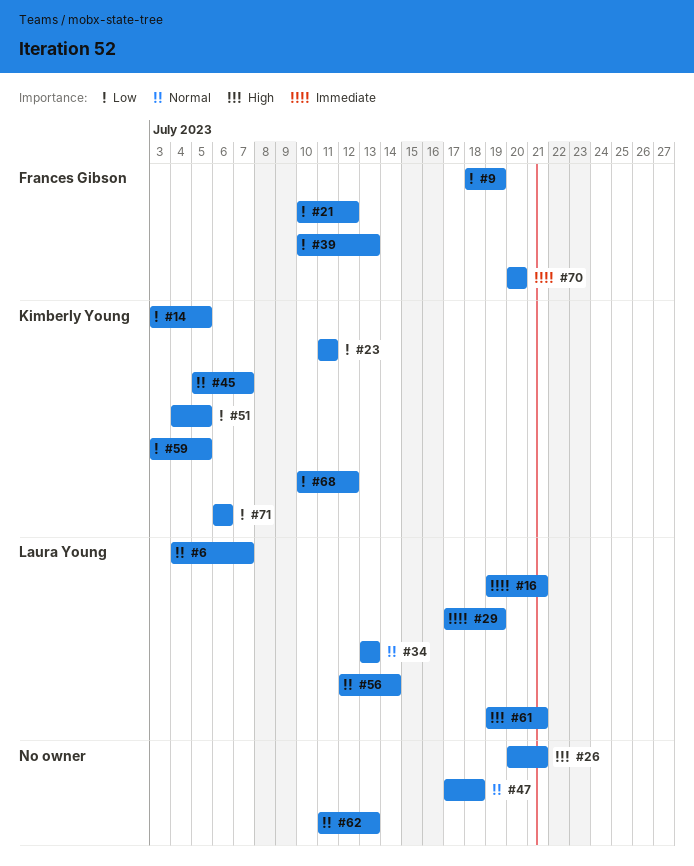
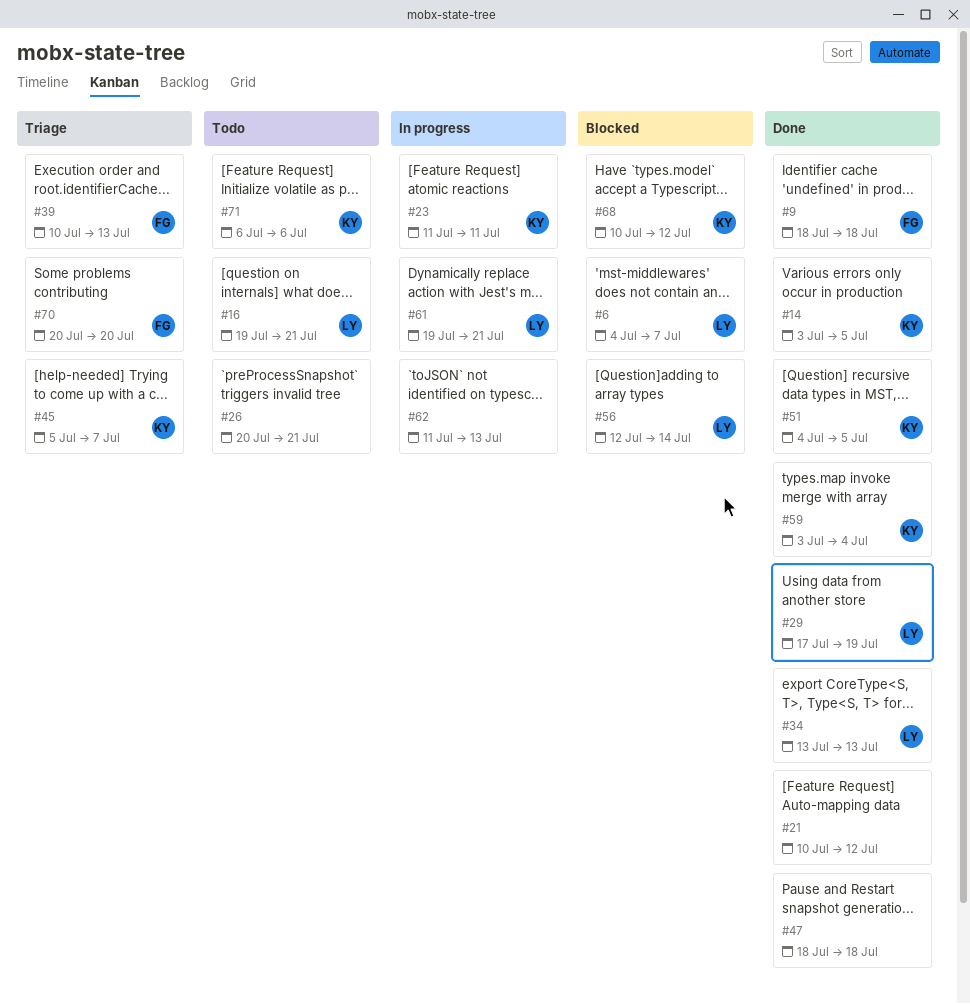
#9, due: Jul 19 -> Jul 18
#21, owner: Frances Gibson -> none
#47, start: Jul 17 -> Jul 18
#59, due: Jul 5 -> Jul 4

